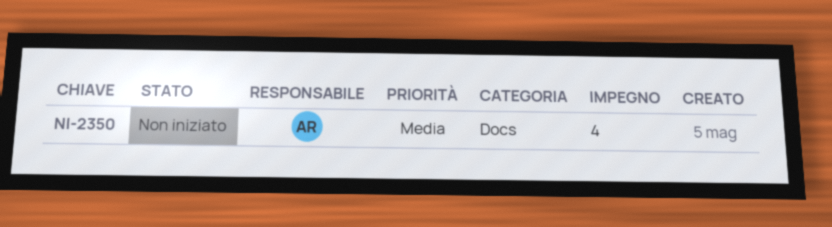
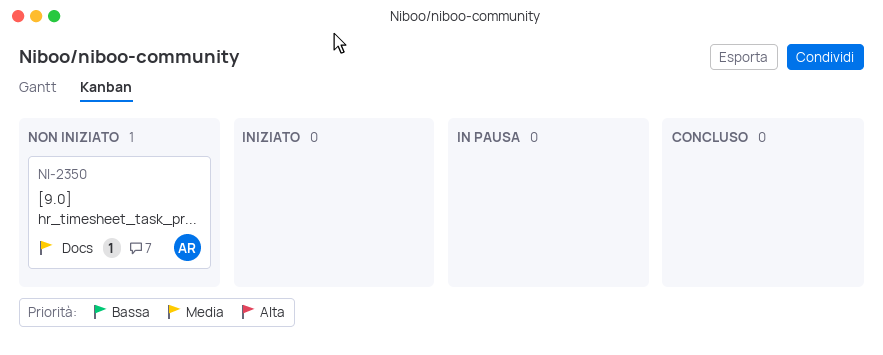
NI-2350, estimate: 4 -> 1

